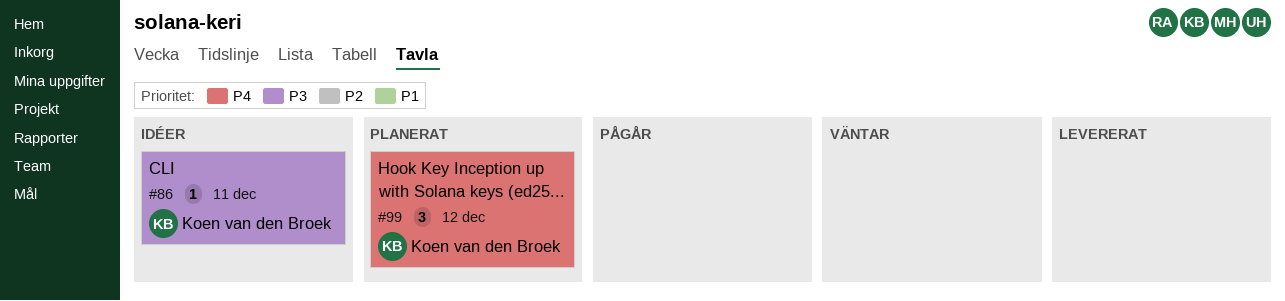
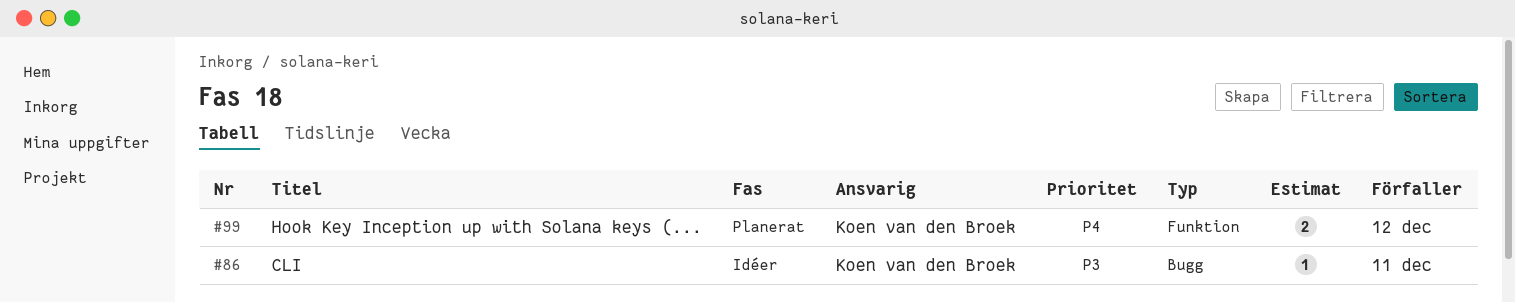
#99, estimate: 3 -> 2

